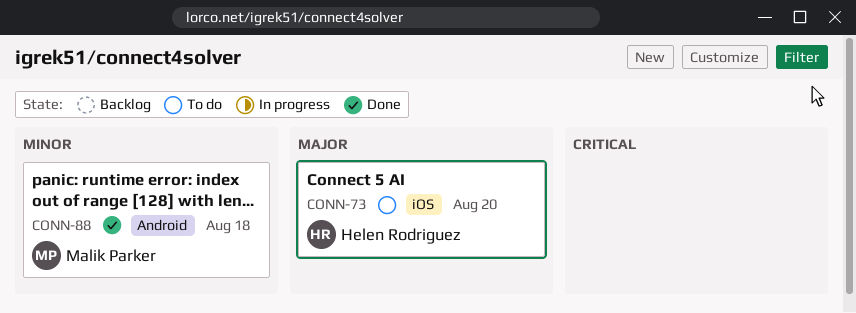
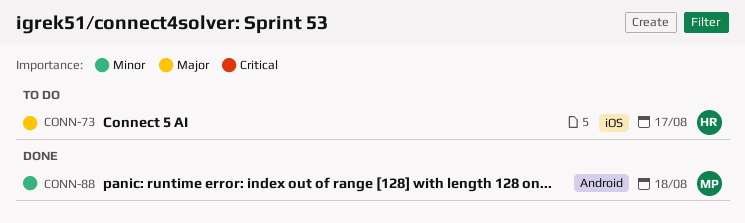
CONN-73, due: Aug 20 -> Aug 17

